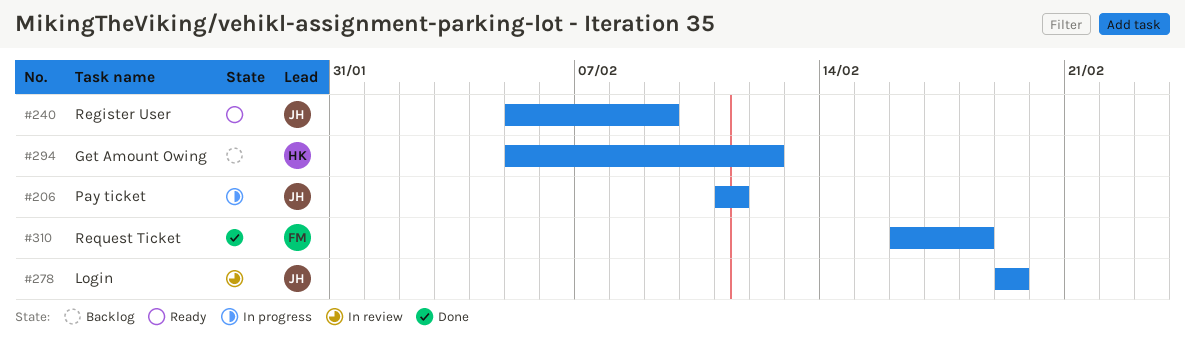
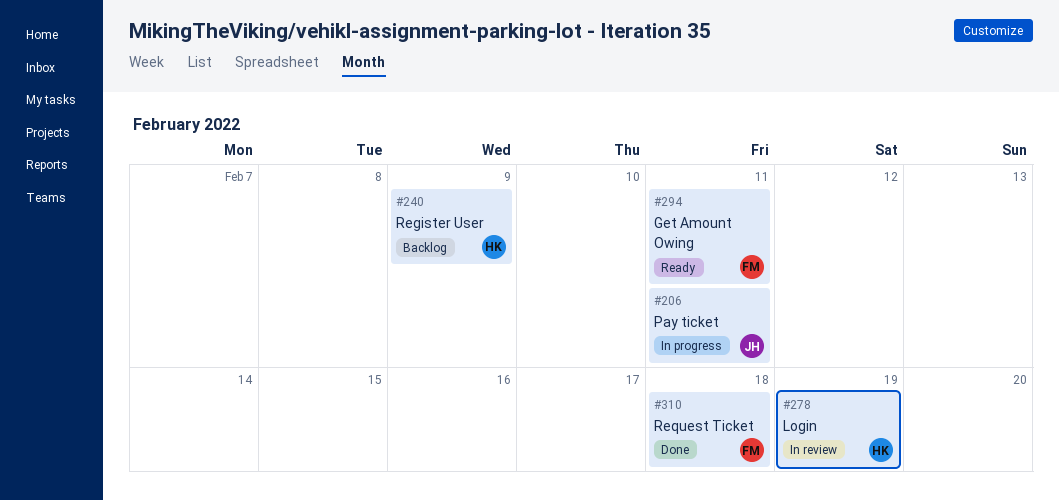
#240, status: Ready -> Backlog
#240, owner: JH -> HK
#278, owner: JH -> HK
#294, status: Backlog -> Ready
#294, owner: HK -> FM
#294, due: Feb 12 -> Feb 11

